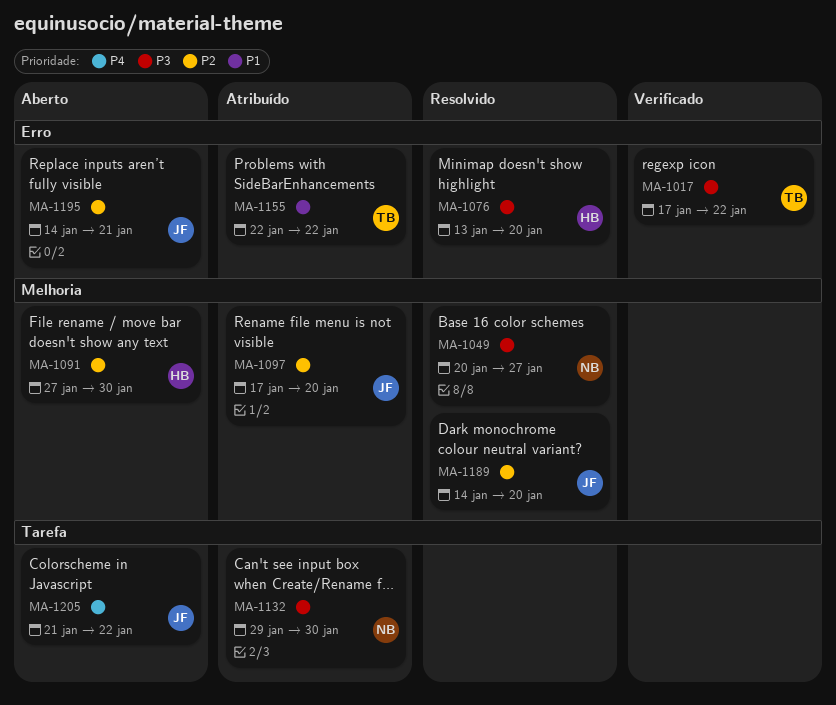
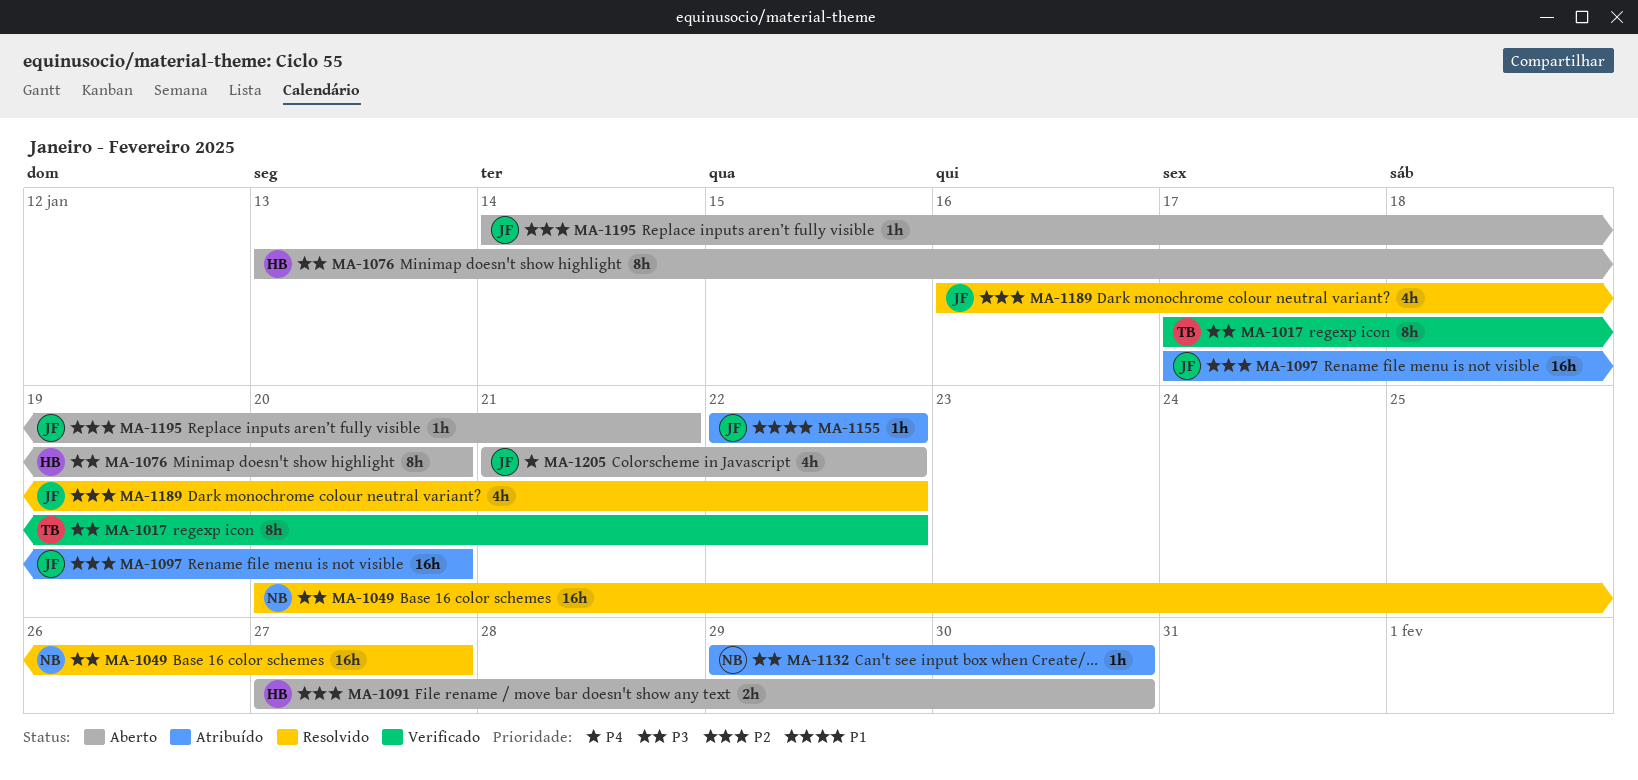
MA-1076, status: Resolvido -> Aberto
MA-1155, owner: TB -> JF
MA-1189, start: Jan 14 -> Jan 16
MA-1189, due: Jan 20 -> Jan 22

